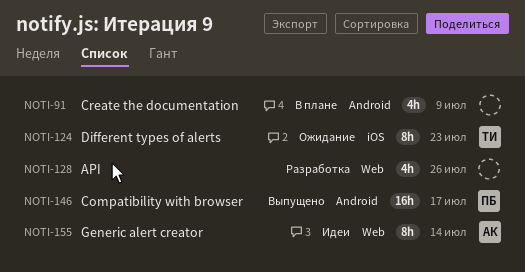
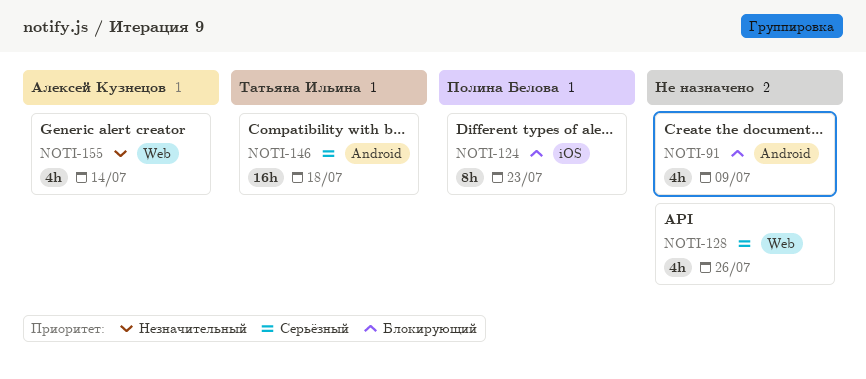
NOTI-124, owner: Татьяна Ильина -> Полина Белова
NOTI-146, owner: Полина Белова -> Татьяна Ильина
NOTI-146, due: Jul 17 -> Jul 18
NOTI-155, estimate: 8h -> 4h

